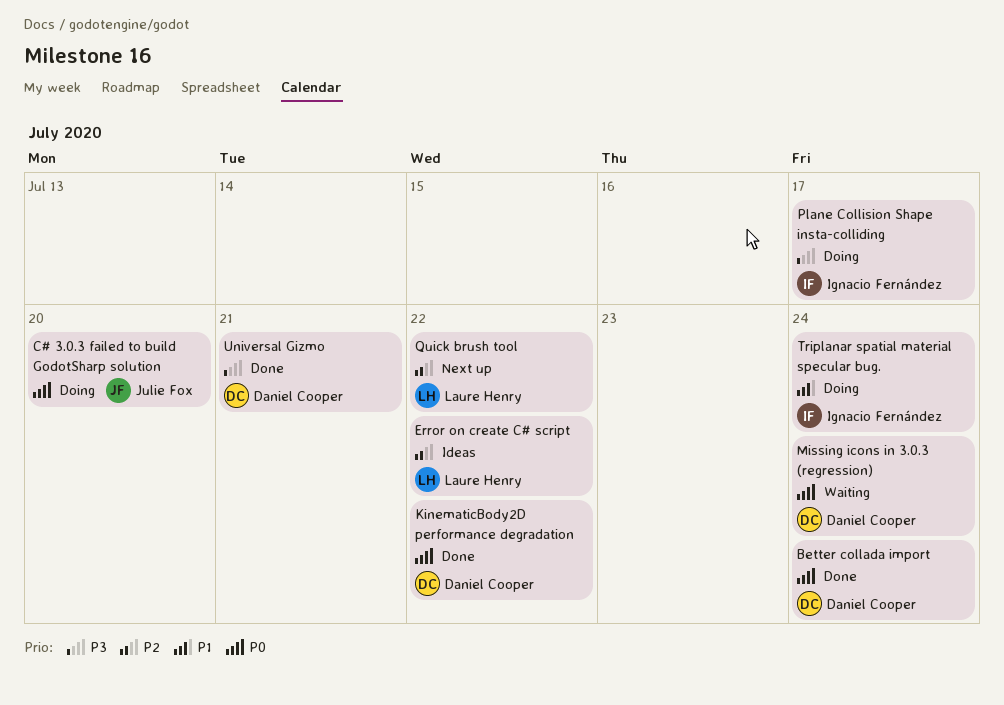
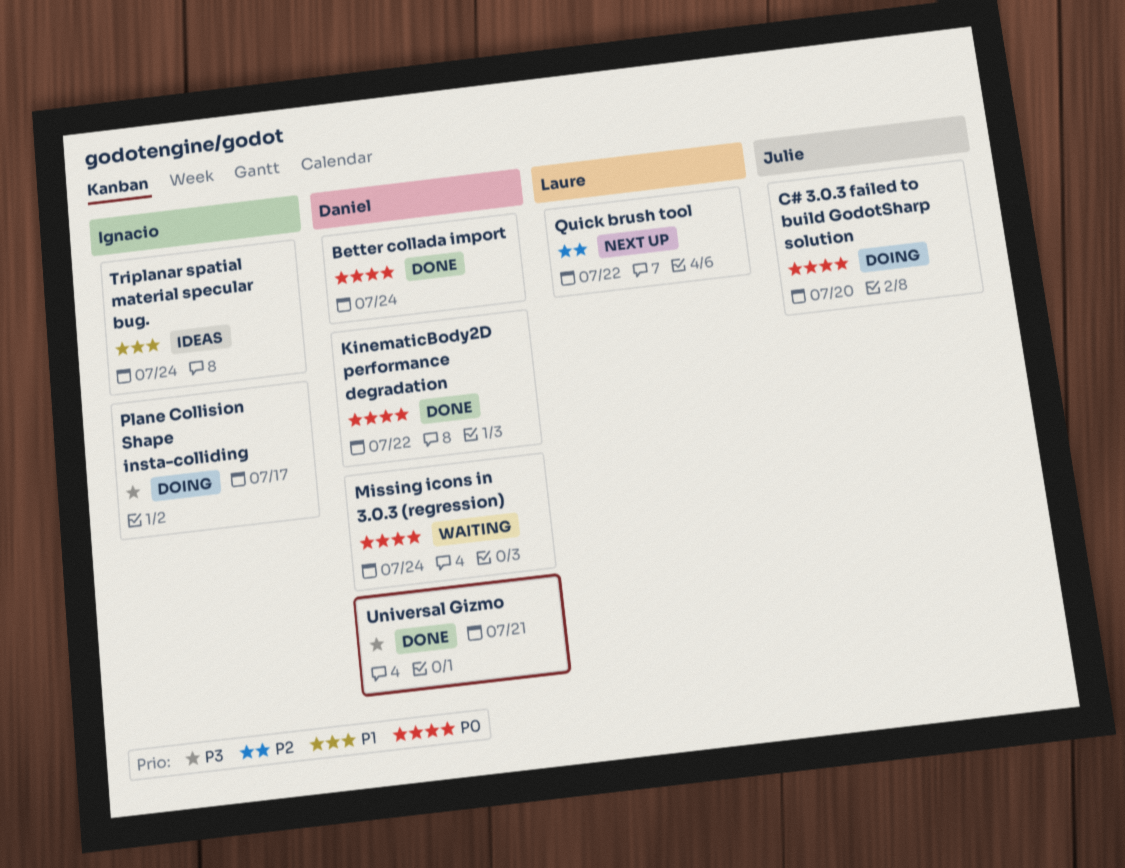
Error on create C# script: present -> none
Triplanar spatial material specular bug., status: Doing -> Ideas

